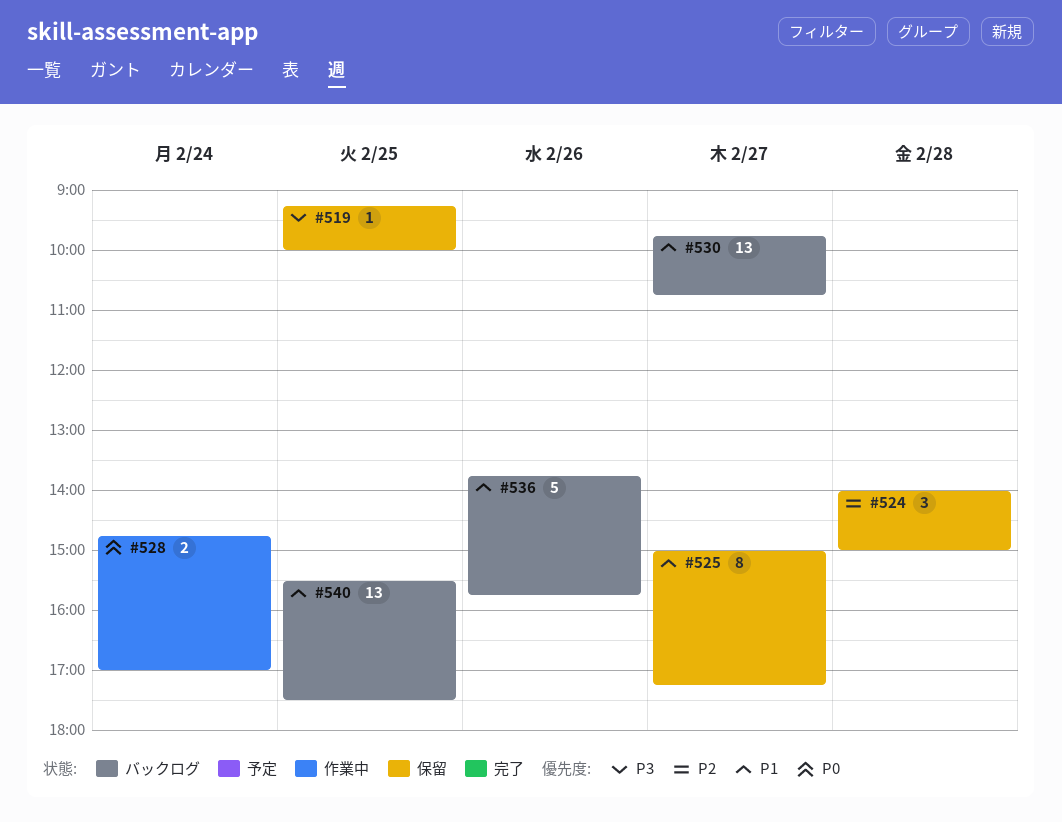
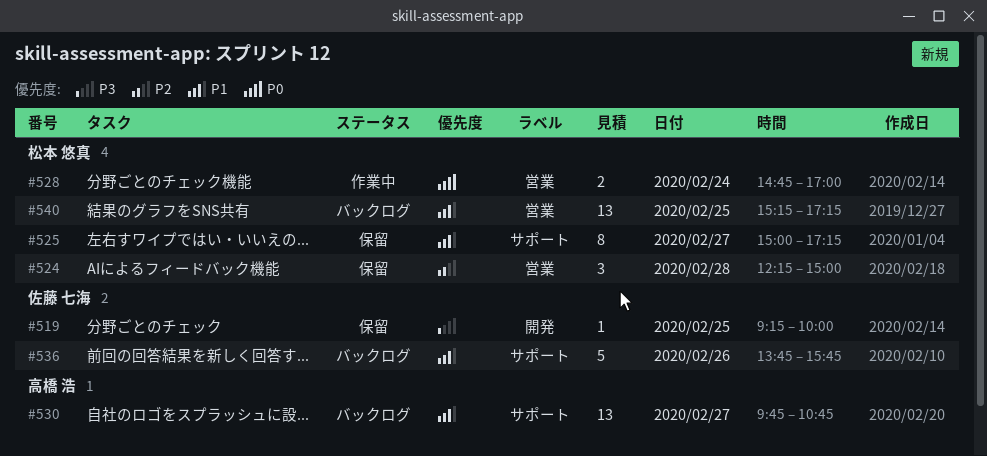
#524, begins: 14:00 -> 12:15
#540, begins: 15:30 -> 15:15
#540, ends: 17:30 -> 17:15

